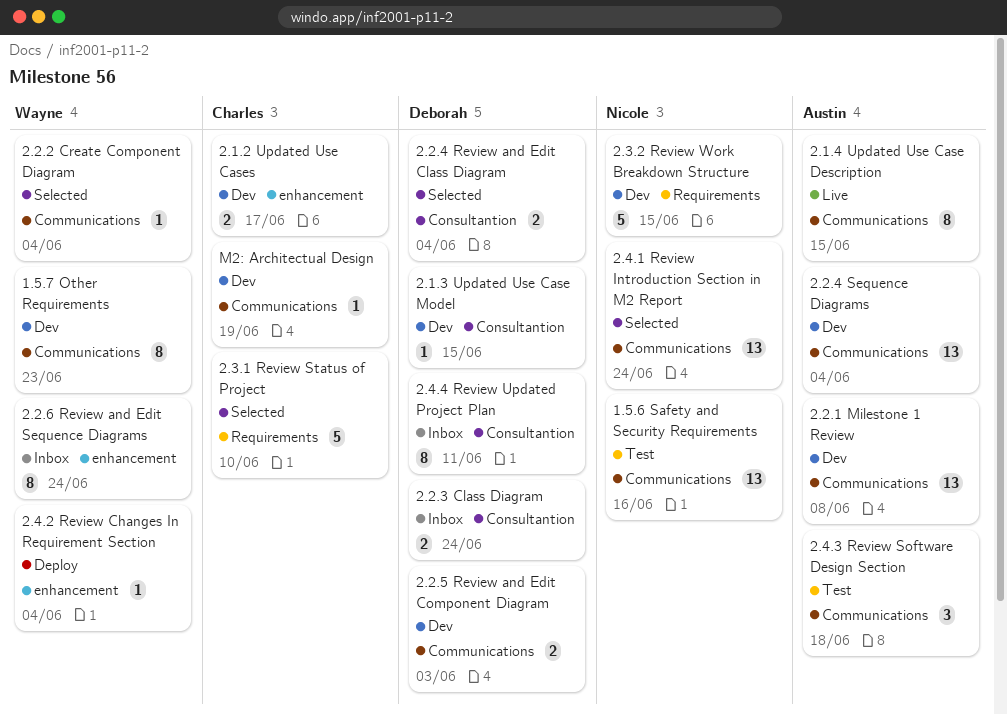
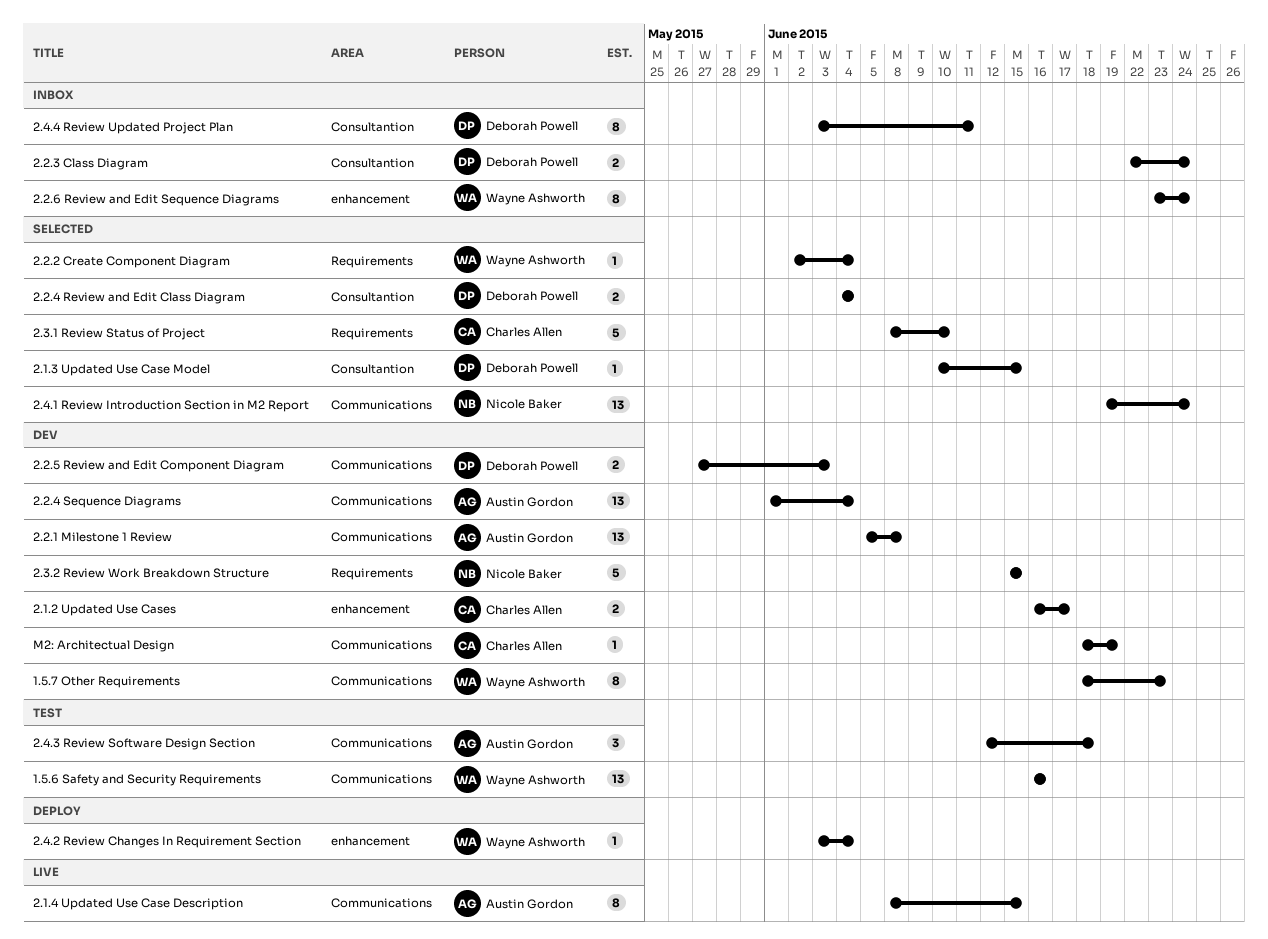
1.5.6 Safety and Security Requirements, owner: Nicole Baker -> Wayne Ashworth
2.1.3 Updated Use Case Model, status: Dev -> Selected
2.2.2 Create Component Diagram, label: Communications -> Requirements

